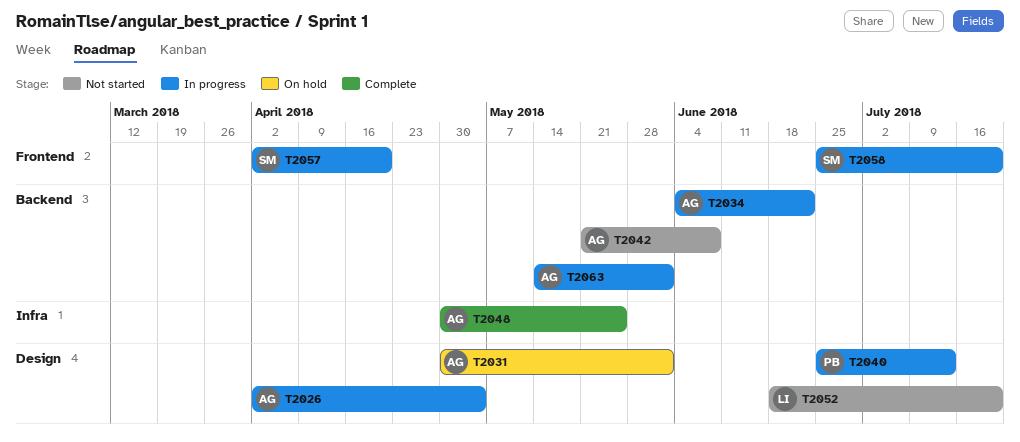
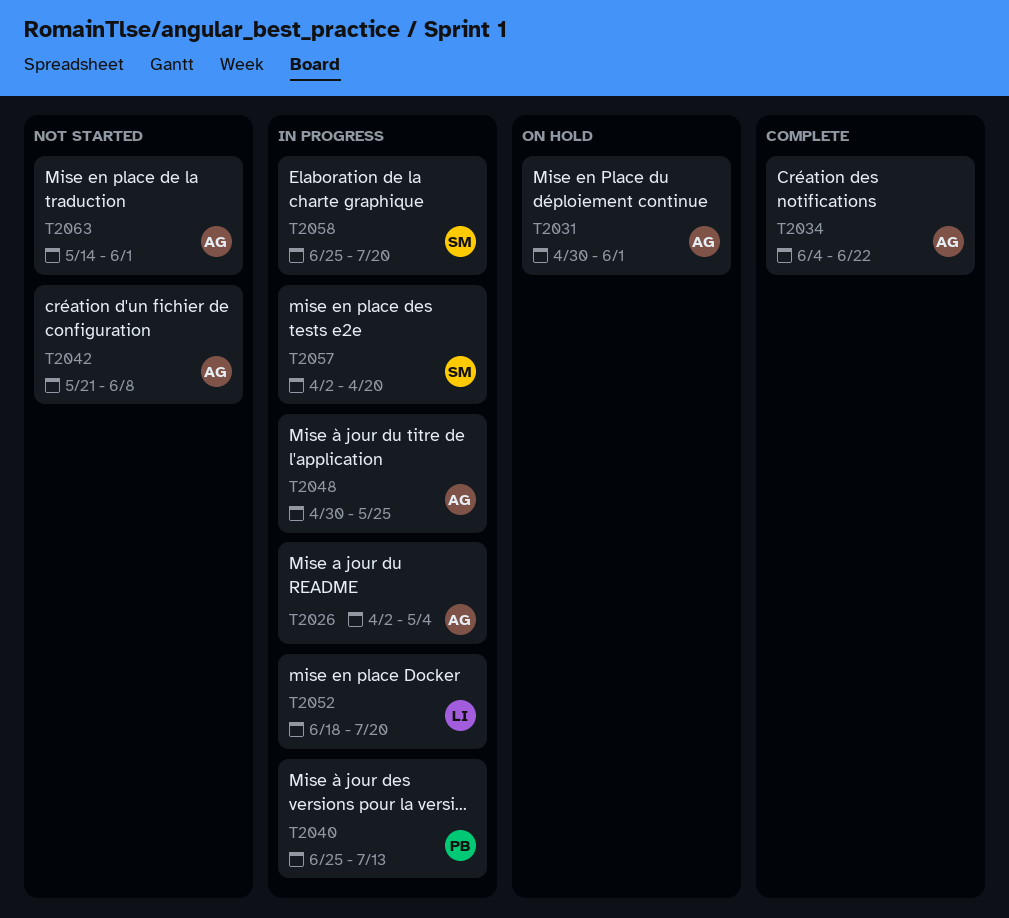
T2034, status: In progress -> Complete
T2048, status: Complete -> In progress
T2052, status: Not started -> In progress
T2063, status: In progress -> Not started

